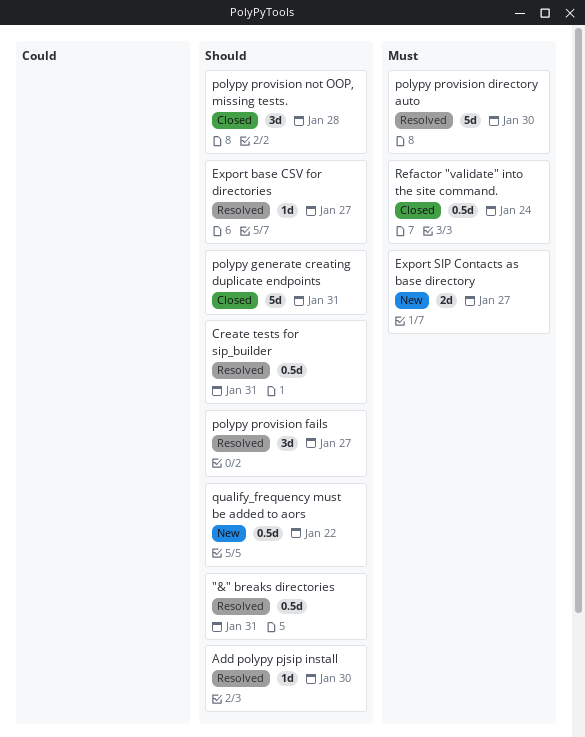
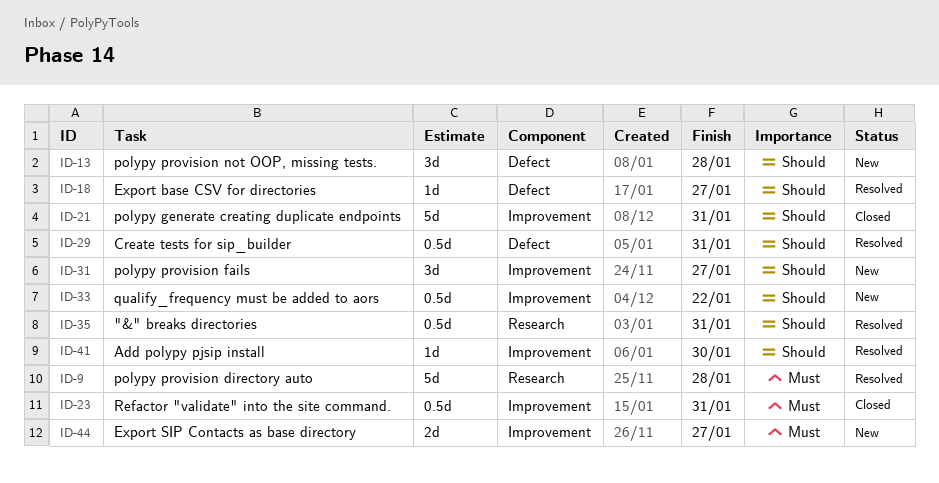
polypy provision directory auto, due: Jan 30 -> Jan 28
polypy provision fails, status: Resolved -> New
polypy provision not OOP, missing tests., status: Closed -> New
Refactor "validate" into the site command., due: Jan 24 -> Jan 31

